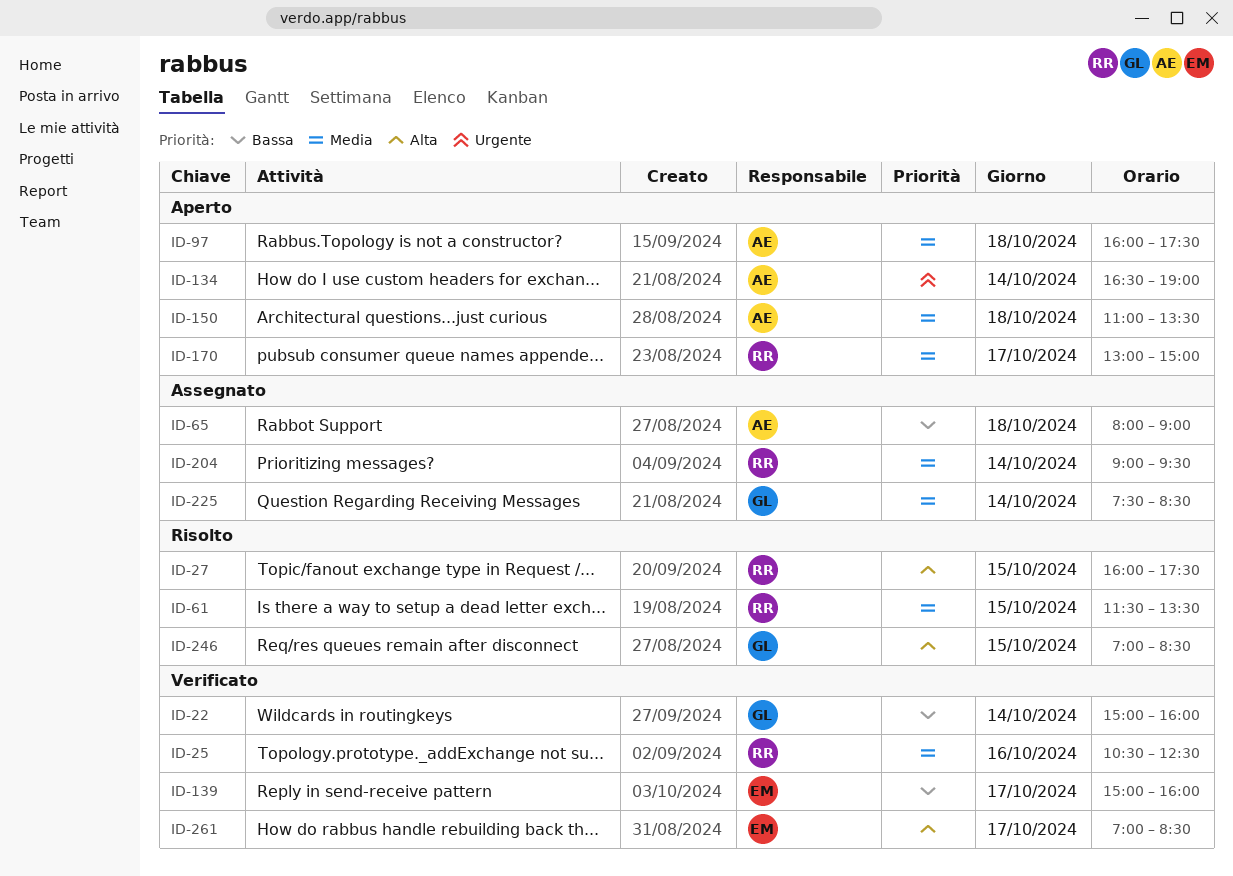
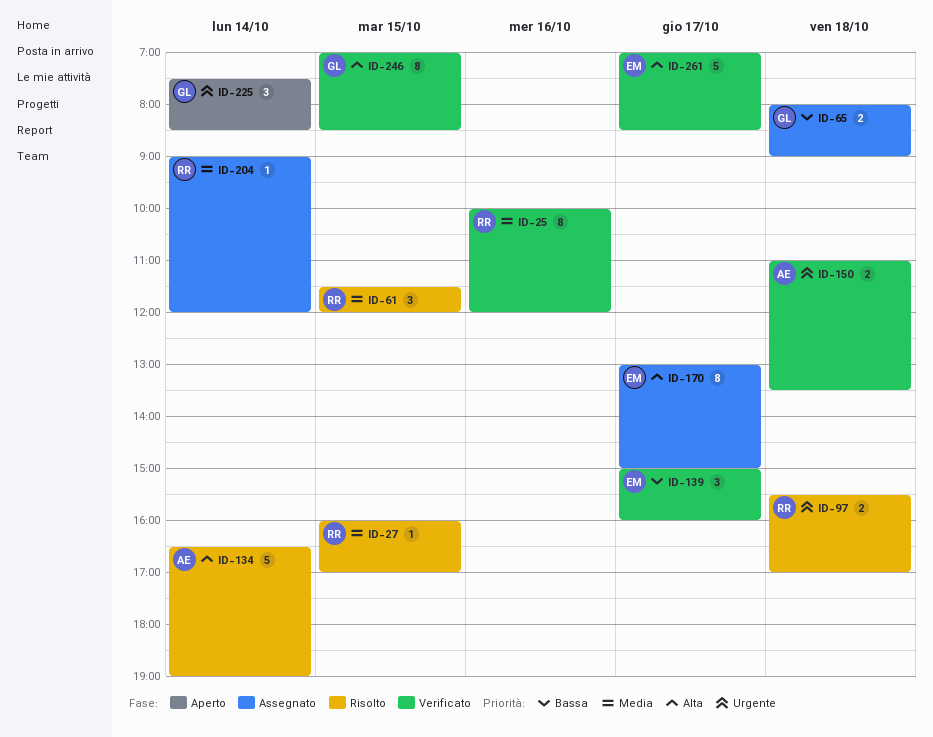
ID-22: present -> none
ID-25, begins: 10:30 -> 10:00
ID-25, ends: 12:30 -> 12:00
ID-27, priority: Alta -> Media
ID-27, ends: 17:30 -> 17:00
ID-61, ends: 13:30 -> 12:00
ID-65, owner: AE -> GL
ID-97, status: Aperto -> Risolto
ID-97, owner: AE -> RR
ID-97, priority: Media -> Urgente
ID-97, begins: 16:00 -> 15:30
ID-97, ends: 17:30 -> 17:00
ID-134, status: Aperto -> Risolto
ID-134, priority: Urgente -> Alta
ID-150, status: Aperto -> Verificato
ID-150, priority: Media -> Urgente
ID-170, status: Aperto -> Assegnato
ID-170, owner: RR -> EM
ID-170, priority: Media -> Alta
ID-204, ends: 09:30 -> 12:00
ID-225, status: Assegnato -> Aperto
ID-225, priority: Media -> Urgente
ID-246, status: Risolto -> Verificato

